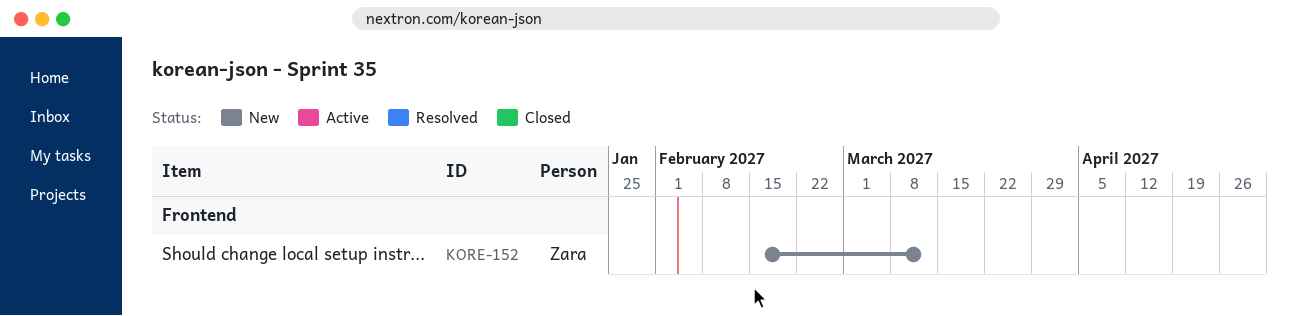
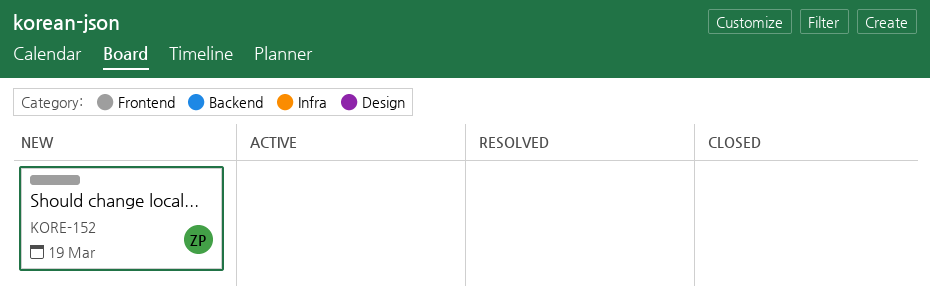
KORE-152, due: Mar 12 -> Mar 19

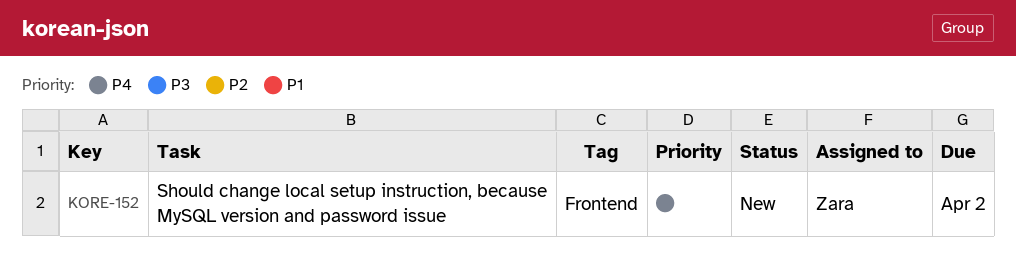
KORE-152, due: Mar 19 -> Apr 2

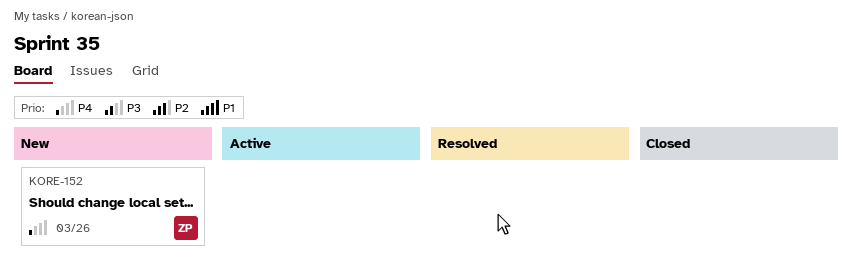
KORE-152, due: Apr 2 -> Mar 26

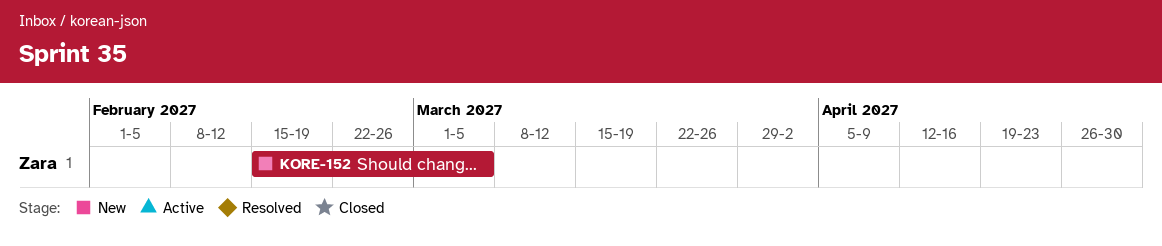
KORE-152, due: Mar 26 -> Mar 5

